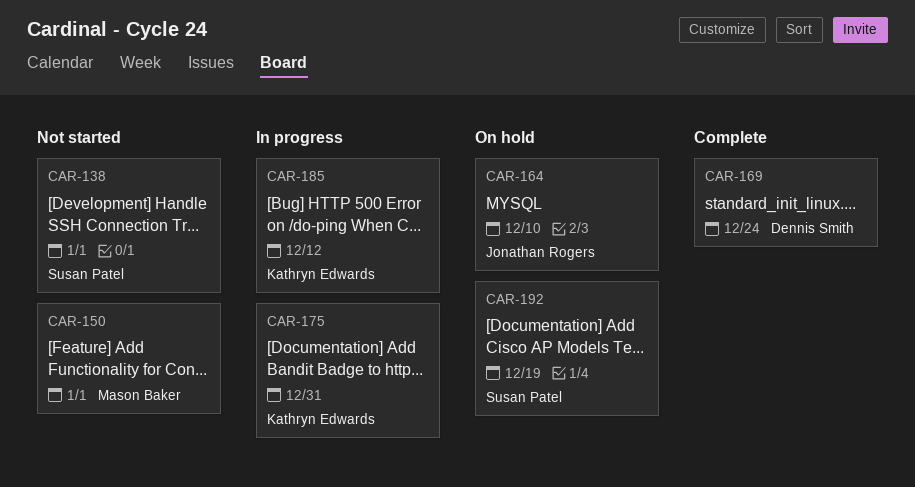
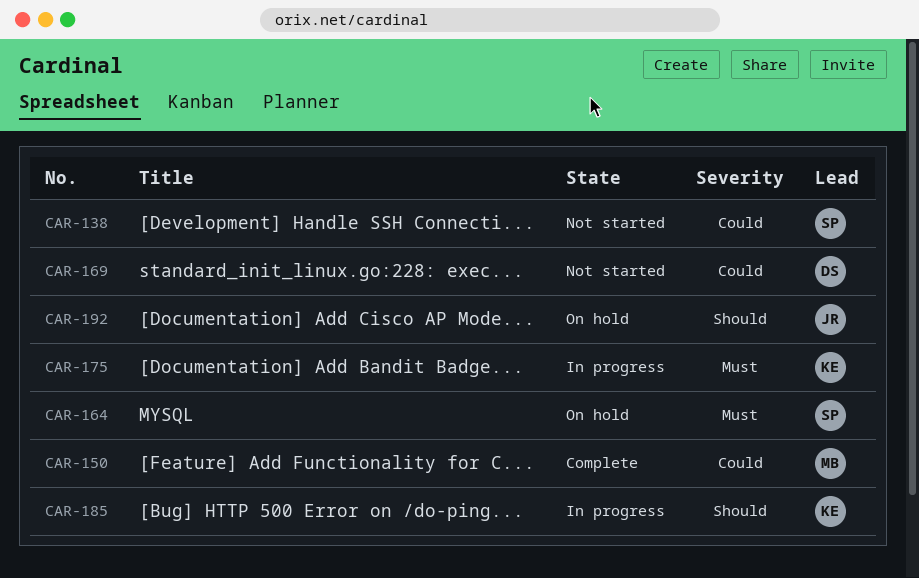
CAR-150, status: Not started -> Complete
CAR-164, owner: Jonathan Rogers -> Susan Patel
CAR-169, status: Complete -> Not started
CAR-192, owner: Susan Patel -> Jonathan Rogers

